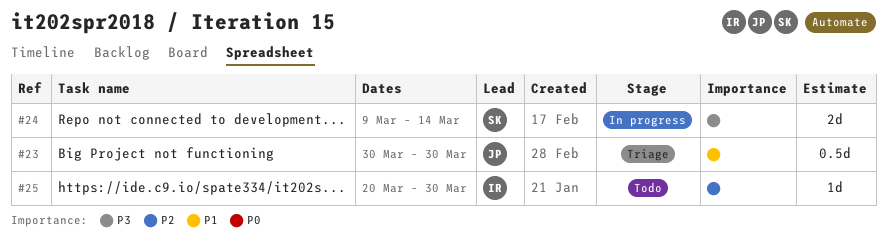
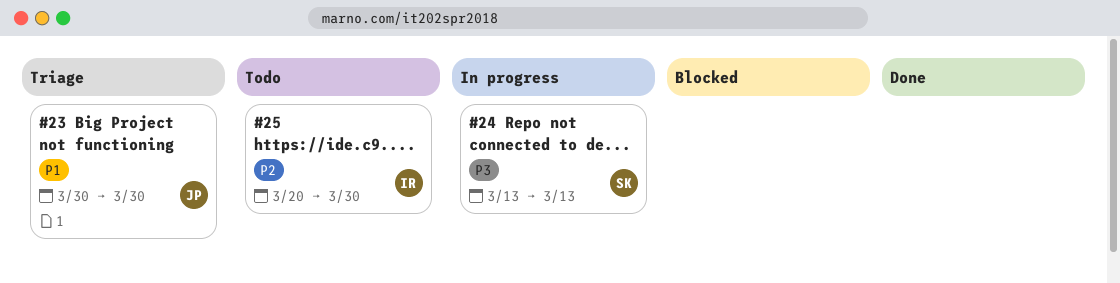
#24, start: Mar 9 -> Mar 13
#24, due: Mar 14 -> Mar 13

